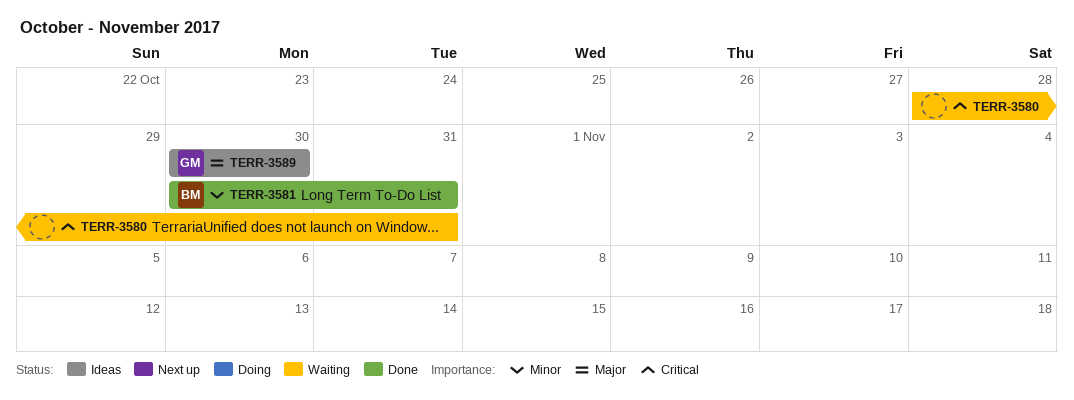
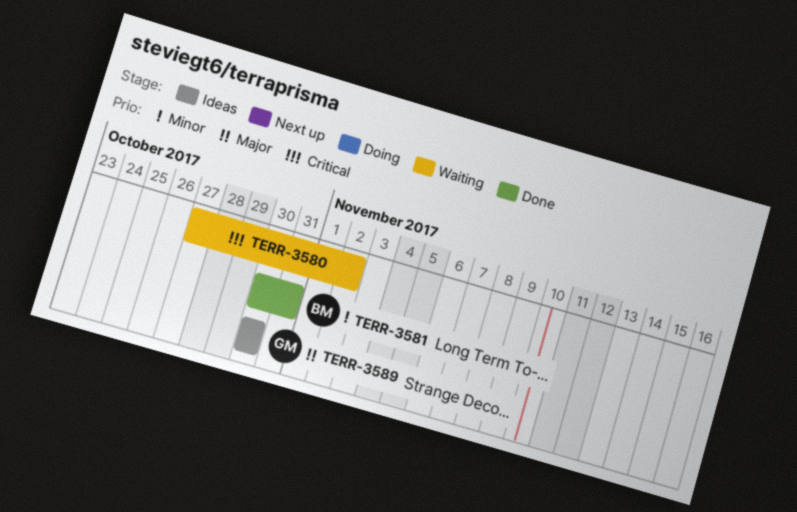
TERR-3580, start: Oct 28 -> Oct 27
TERR-3580, due: Oct 31 -> Nov 2

